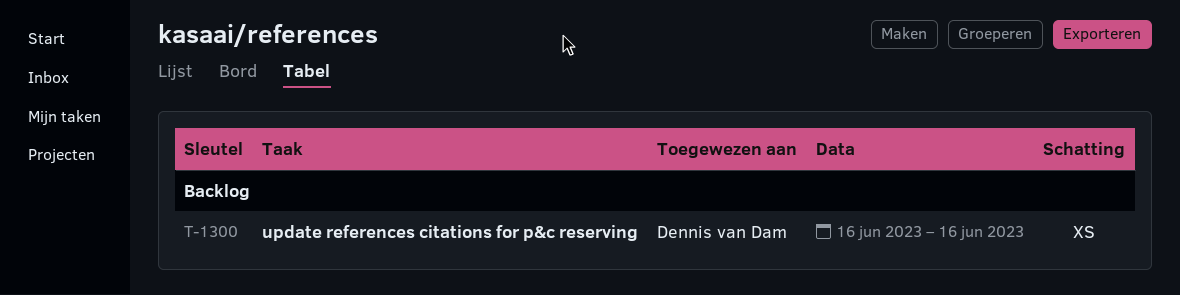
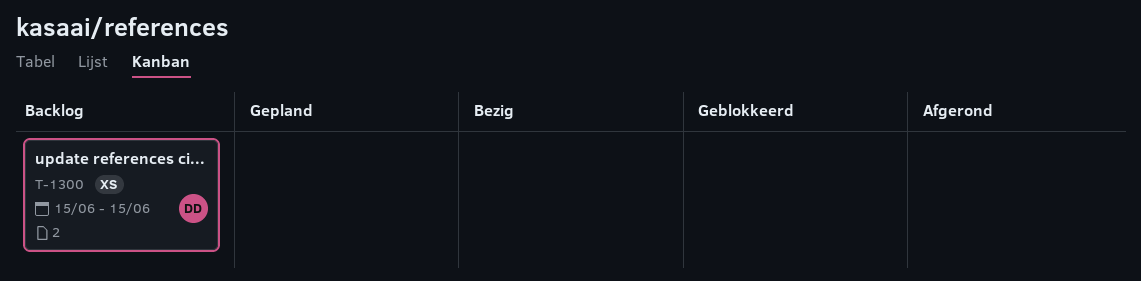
T-1300, start: Jun 16 -> Jun 15
T-1300, due: Jun 16 -> Jun 15

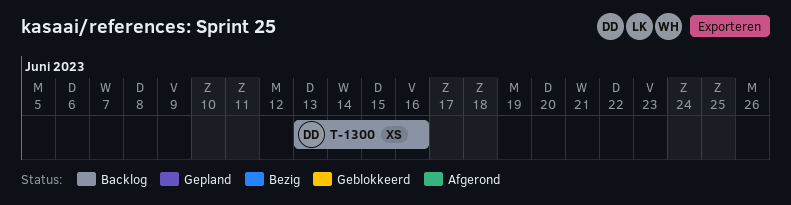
T-1300, start: Jun 15 -> Jun 13
T-1300, due: Jun 15 -> Jun 16

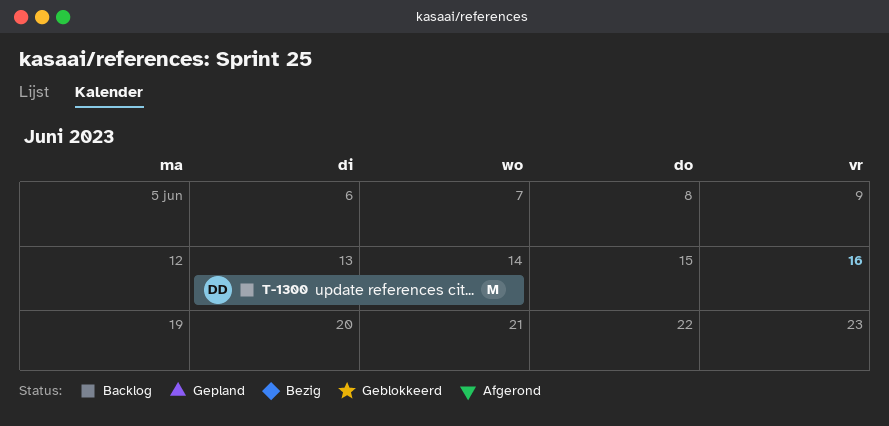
T-1300, estimate: XS -> M
T-1300, due: Jun 16 -> Jun 14

